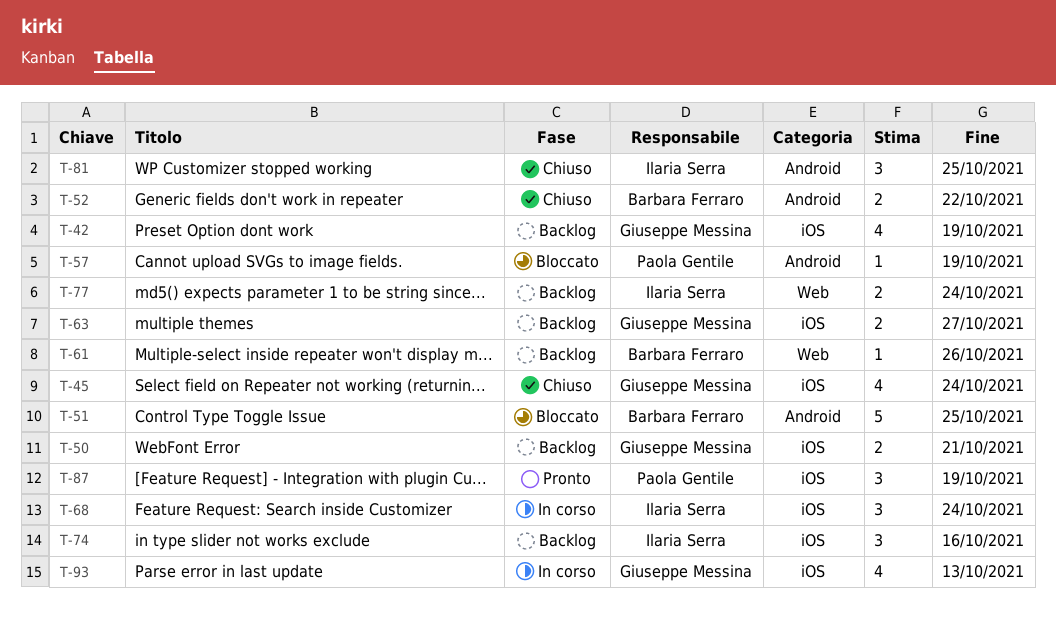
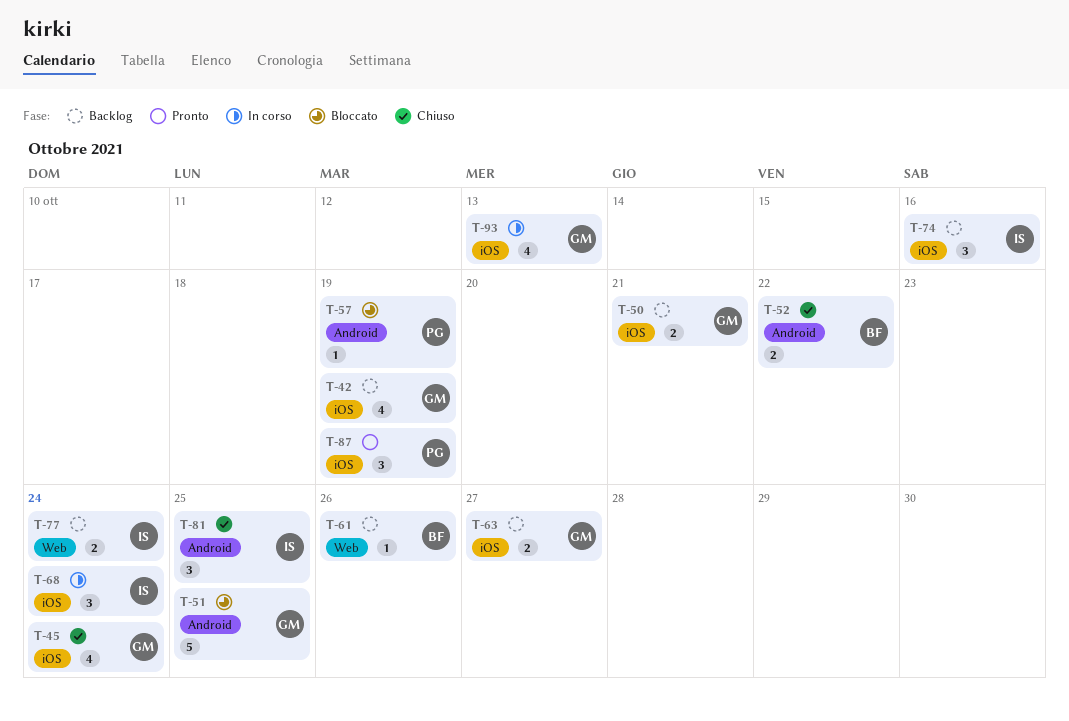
T-51, owner: Barbara Ferraro -> Giuseppe Messina

